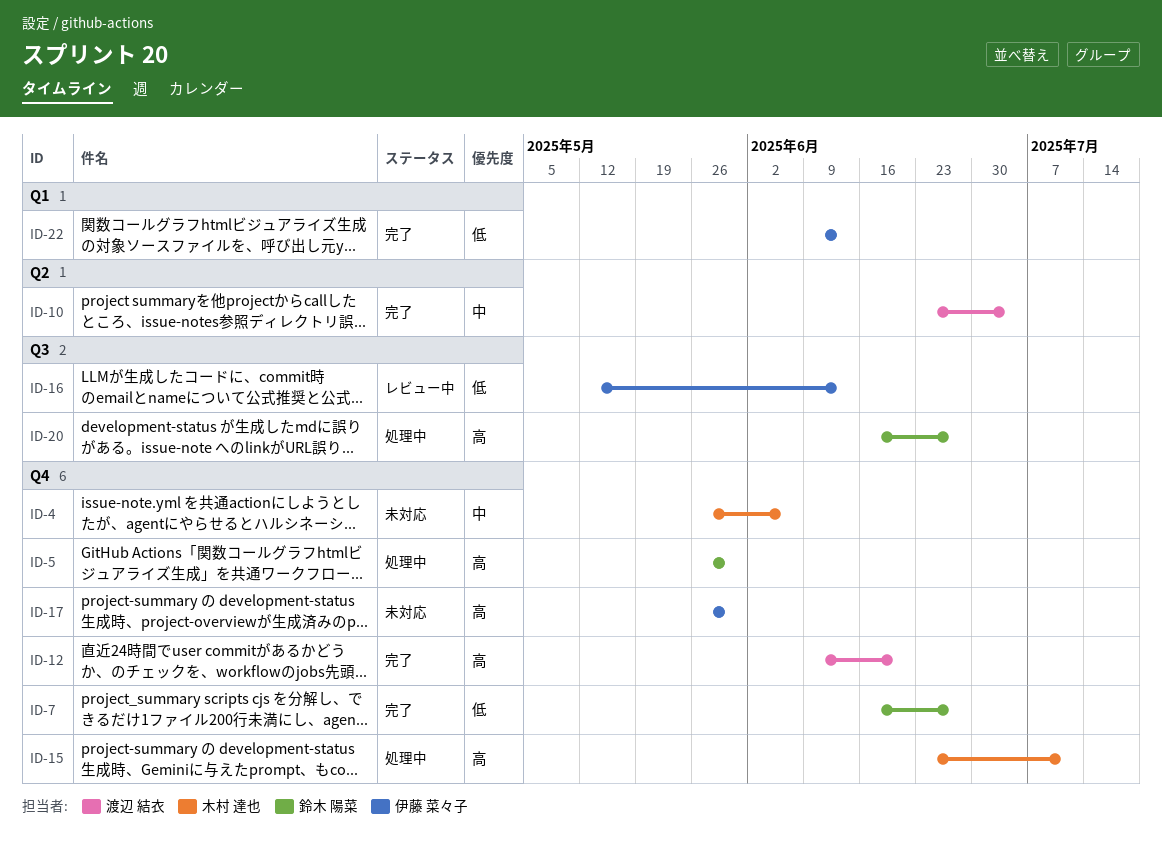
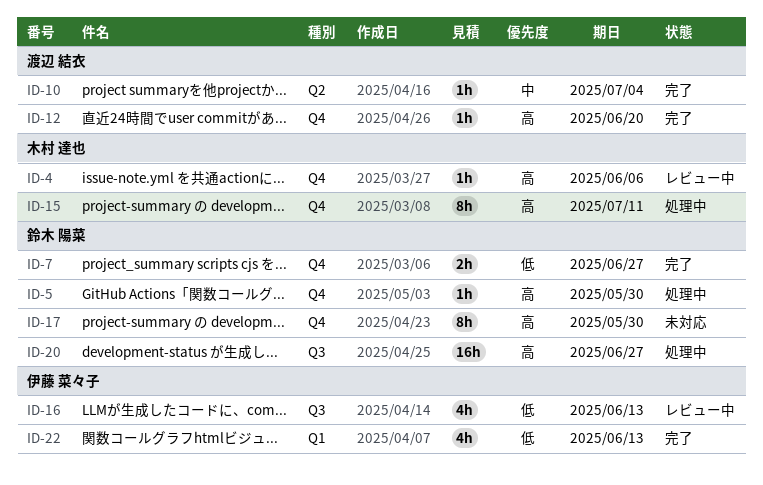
ID-4, status: 未対応 -> レビュー中
ID-4, priority: 中 -> 高
ID-17, owner: 伊藤 菜々子 -> 鈴木 陽菜

